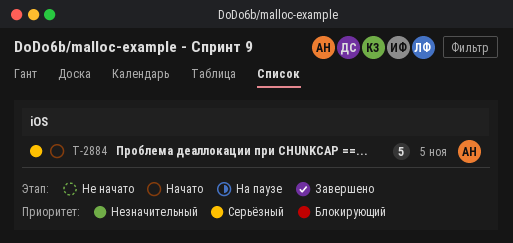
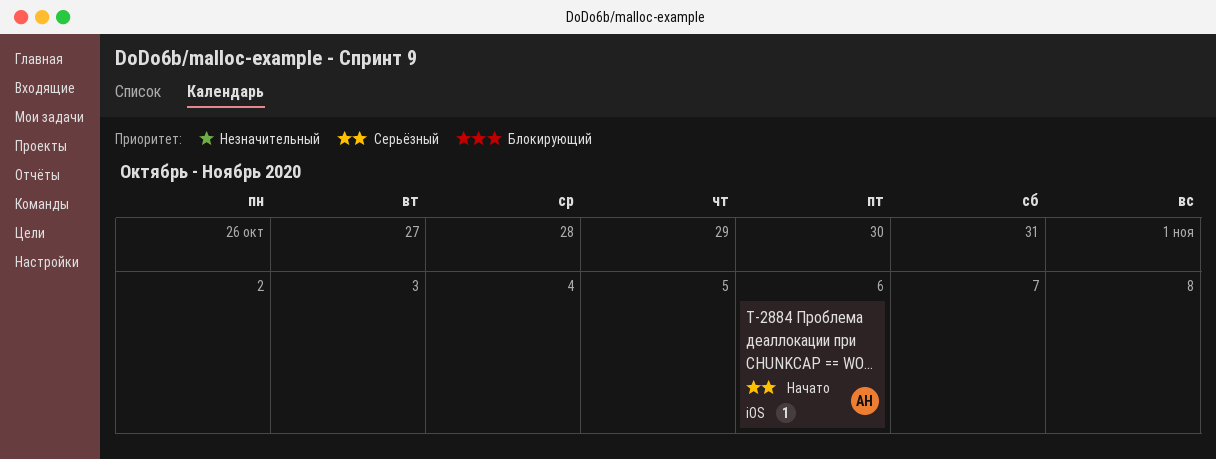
T-2884, estimate: 5 -> 1
T-2884, due: Nov 5 -> Nov 6

